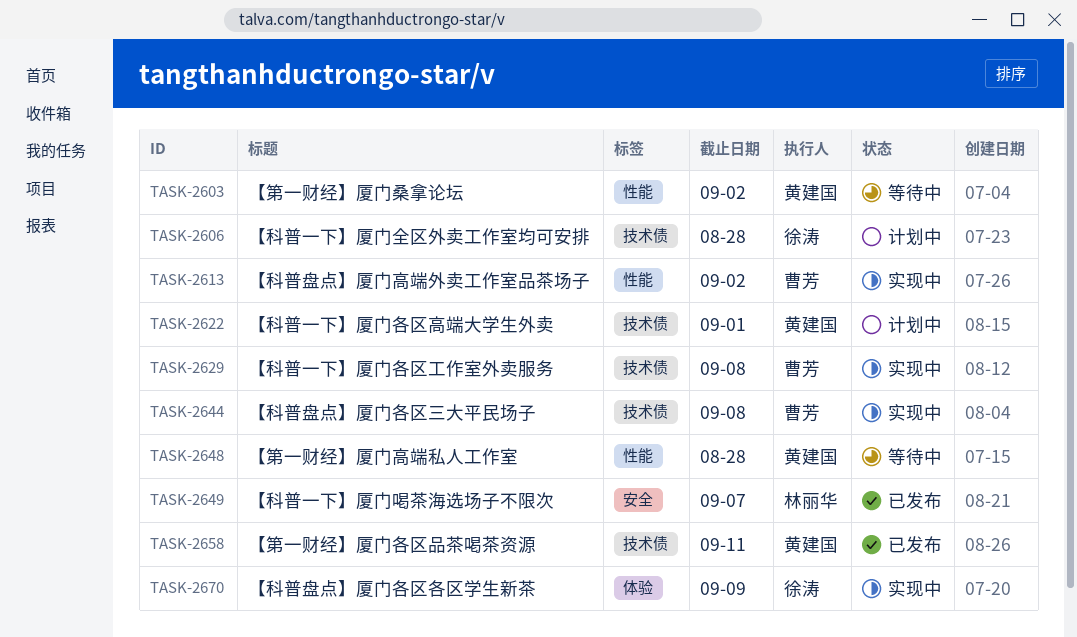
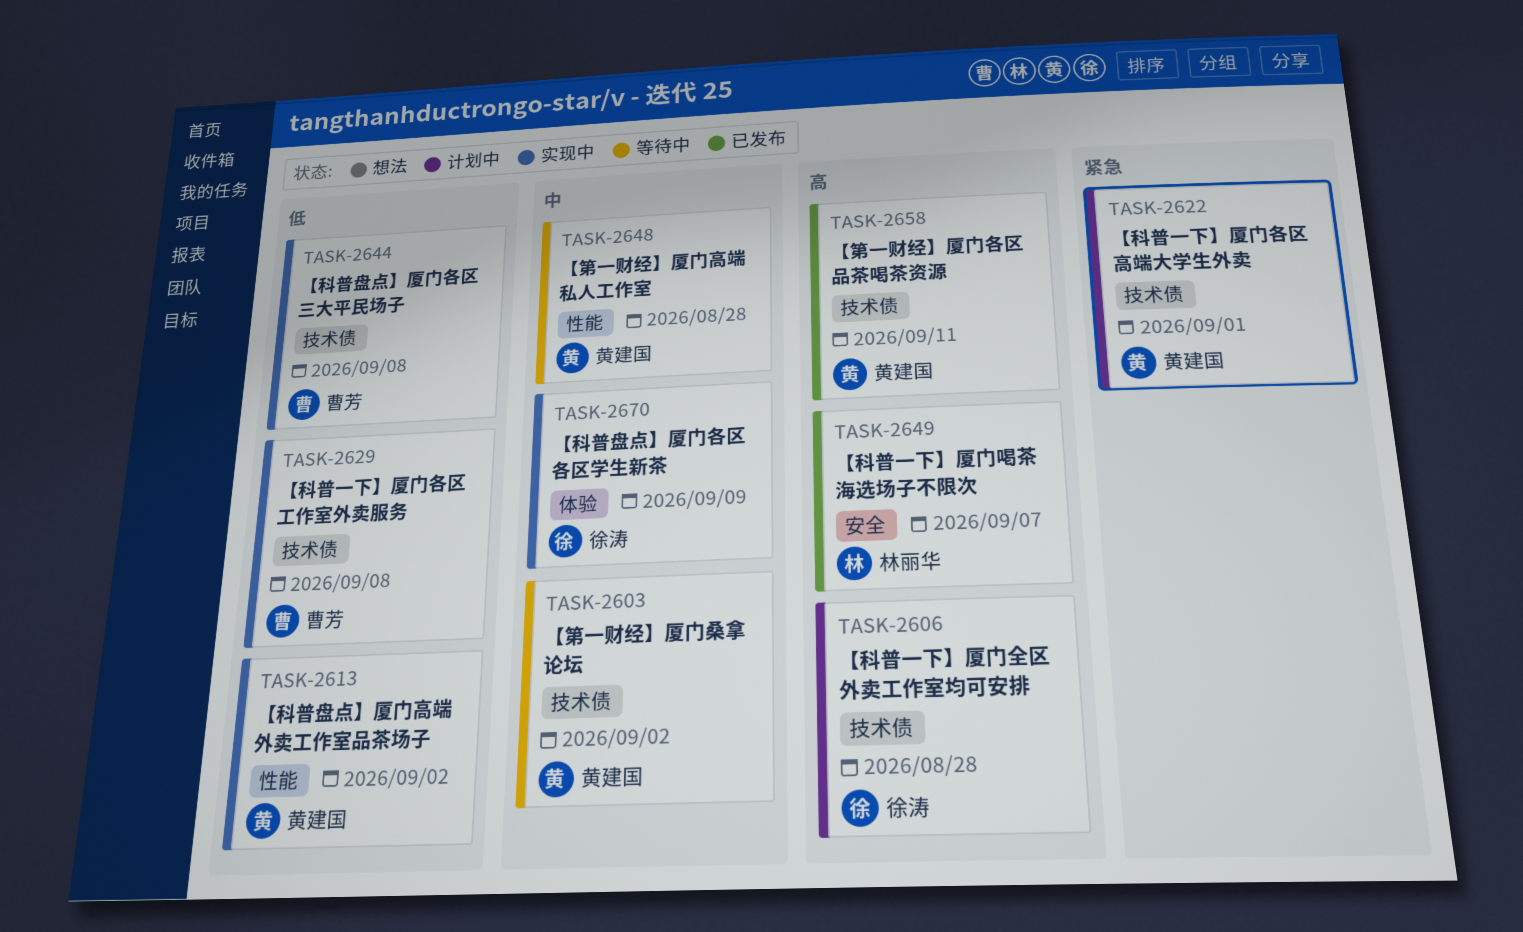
TASK-2603, label: 性能 -> 技术债
TASK-2613, owner: 曹芳 -> 黄建国

